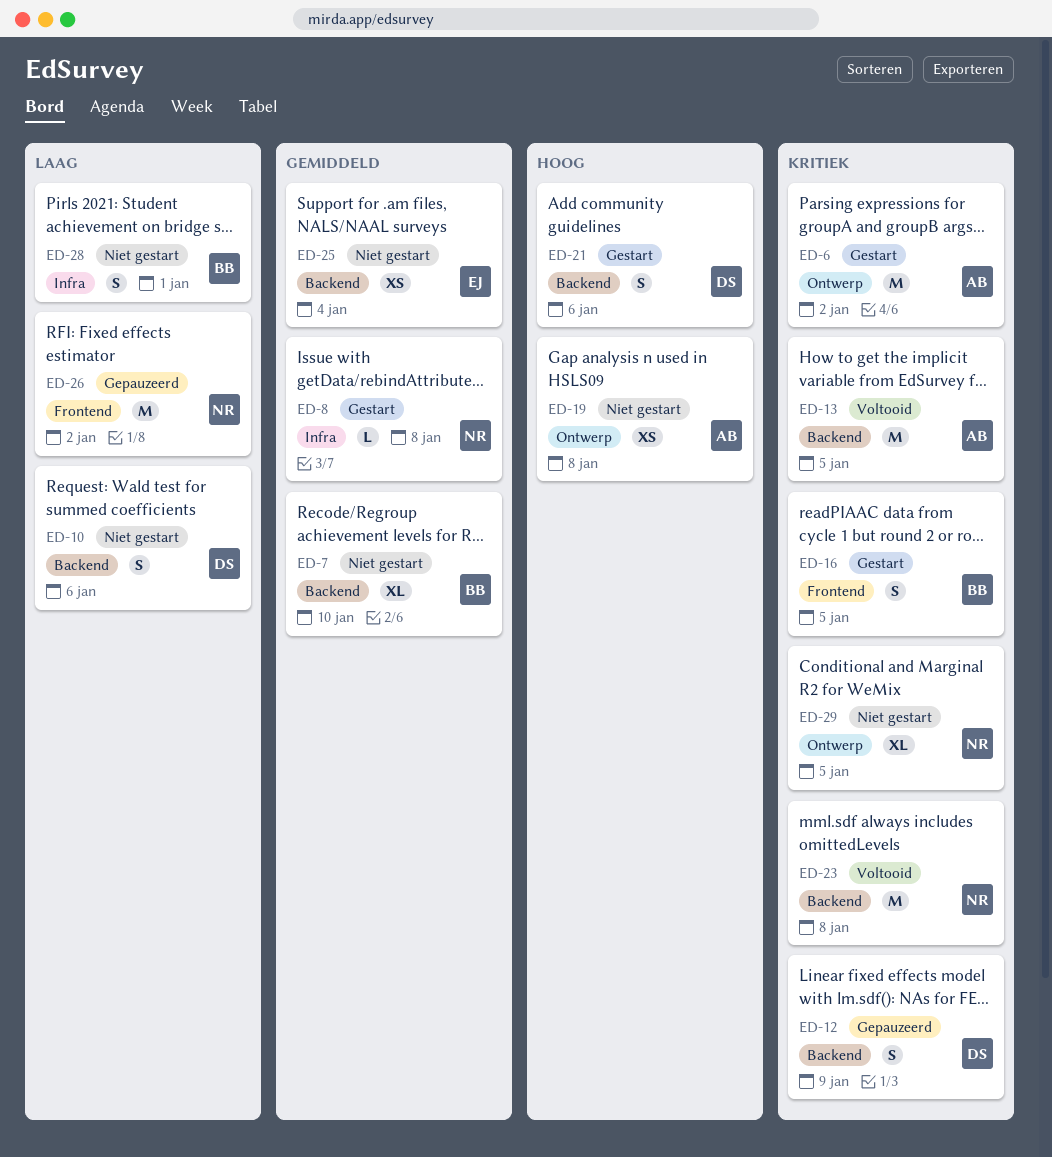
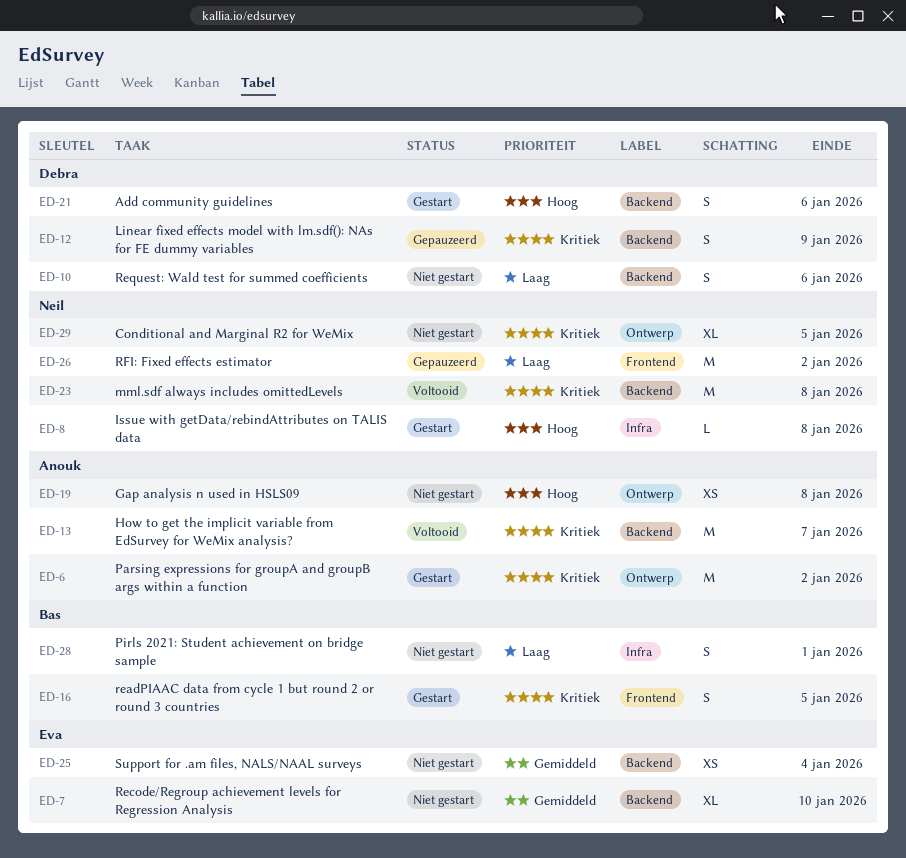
ED-7, owner: Bas -> Eva
ED-8, priority: Gemiddeld -> Hoog
ED-13, due: Jan 5 -> Jan 7

